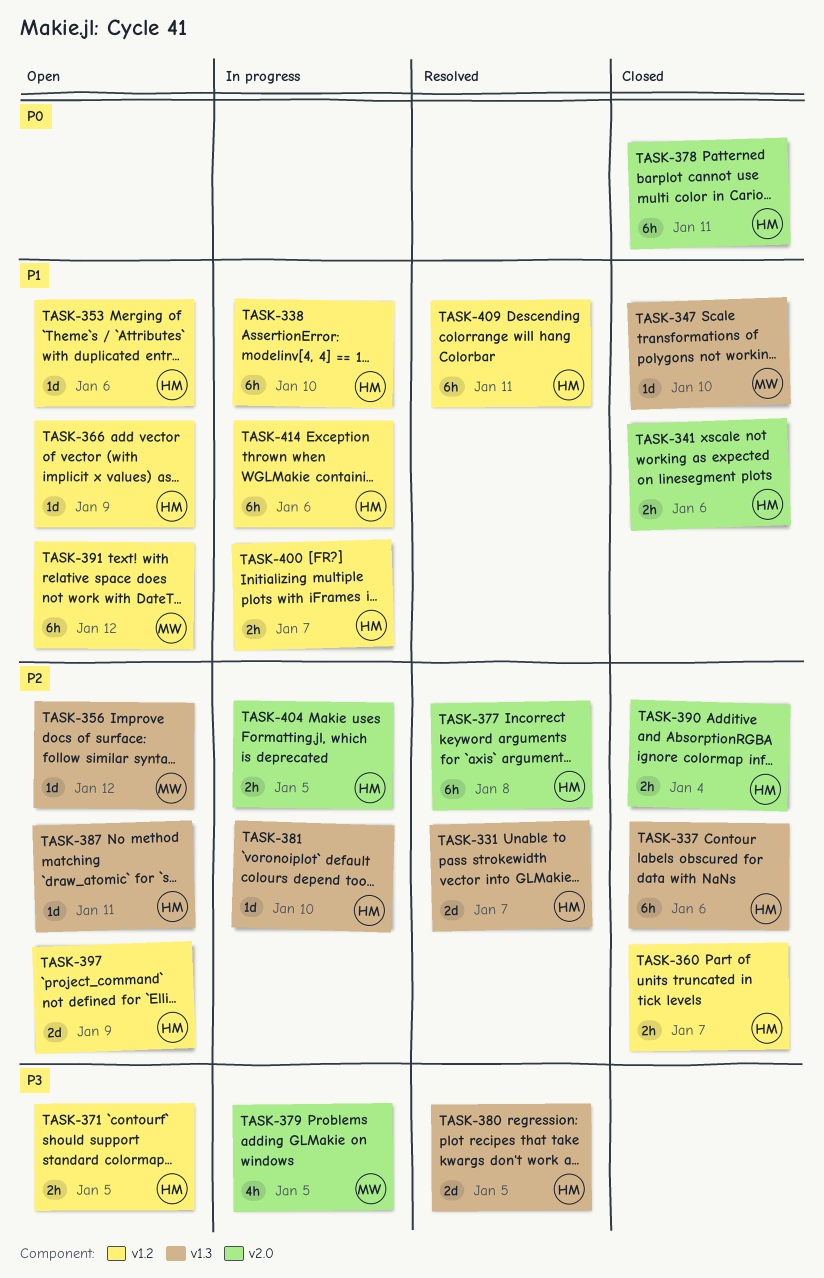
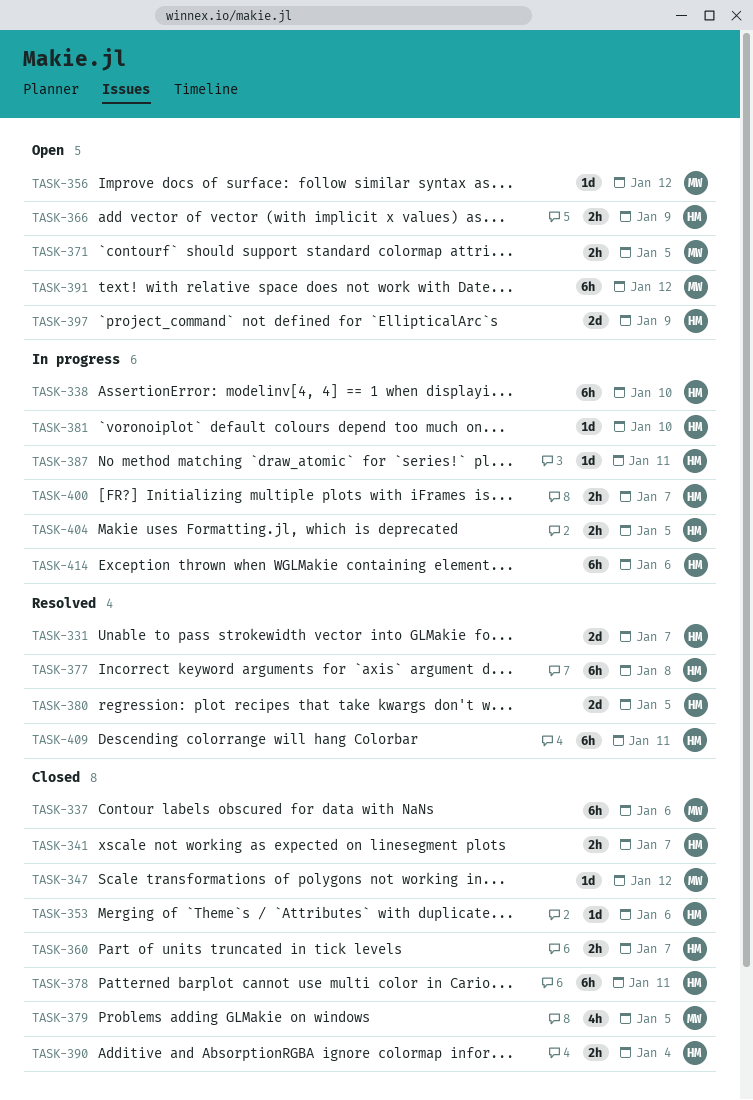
TASK-337, owner: HM -> MW
TASK-341, due: Jan 6 -> Jan 7
TASK-347, due: Jan 10 -> Jan 12
TASK-353, status: Open -> Closed
TASK-366, estimate: 1d -> 2h
TASK-371, owner: HM -> MW
TASK-379, status: In progress -> Closed
TASK-387, status: Open -> In progress

